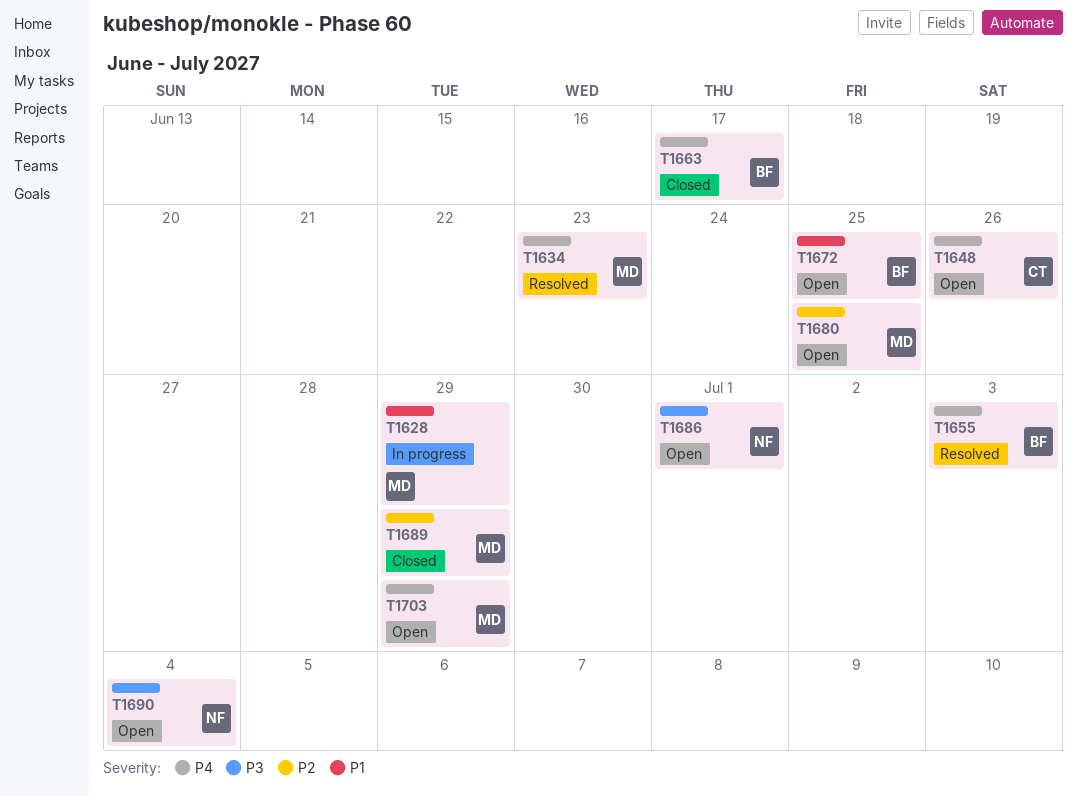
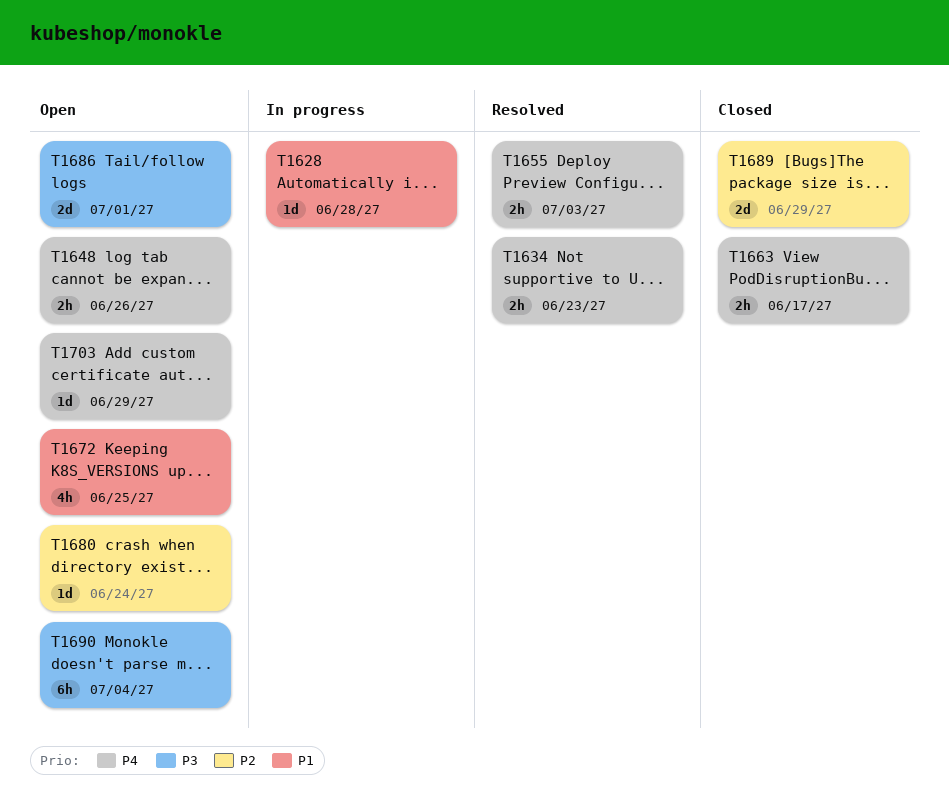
T1628, due: Jun 29 -> Jun 28
T1680, due: Jun 25 -> Jun 24

